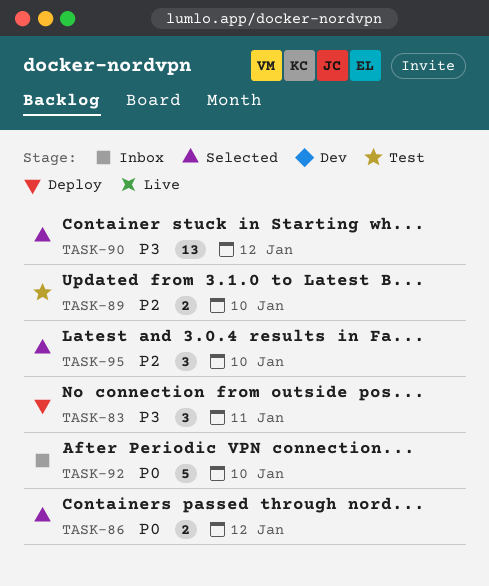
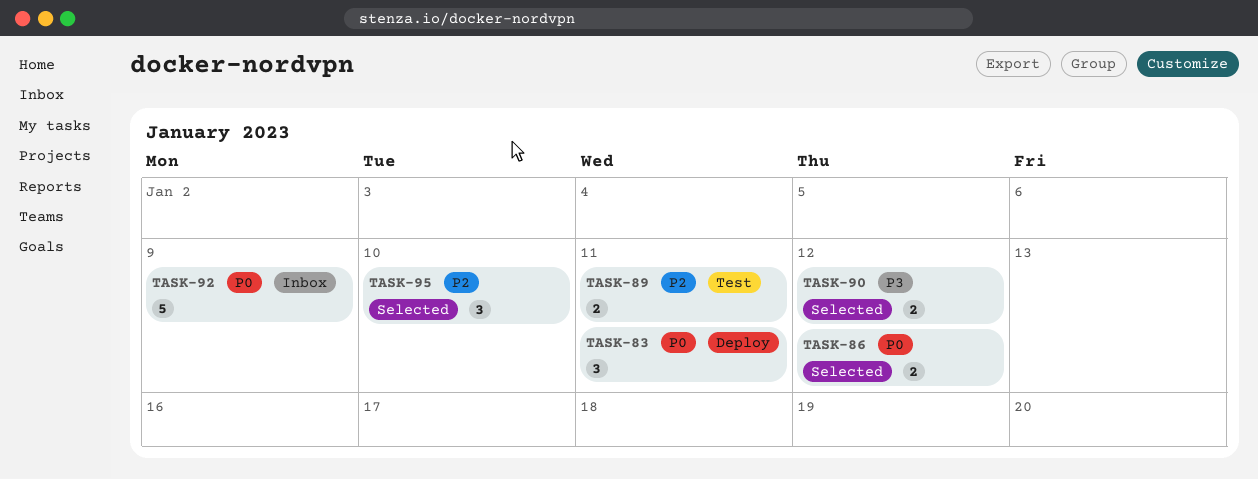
TASK-83, priority: P3 -> P0
TASK-89, due: Jan 10 -> Jan 11
TASK-90, estimate: 13 -> 2
TASK-92, due: Jan 10 -> Jan 9

